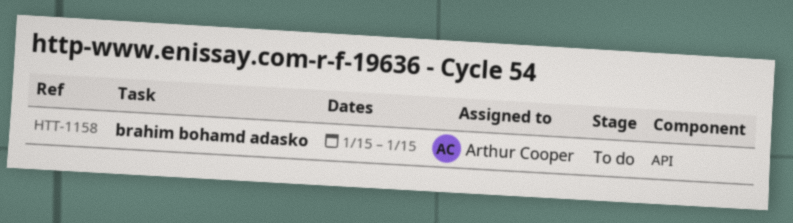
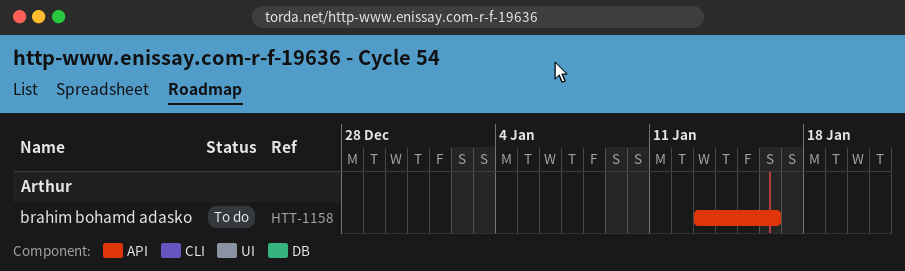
HTT-1158, start: Jan 15 -> Jan 13
HTT-1158, due: Jan 15 -> Jan 16

